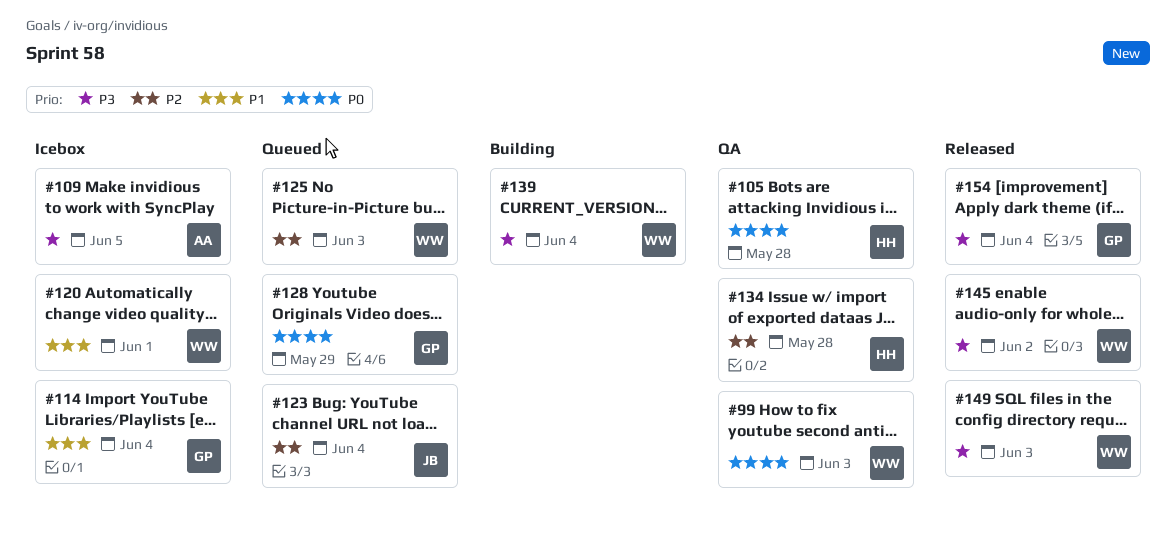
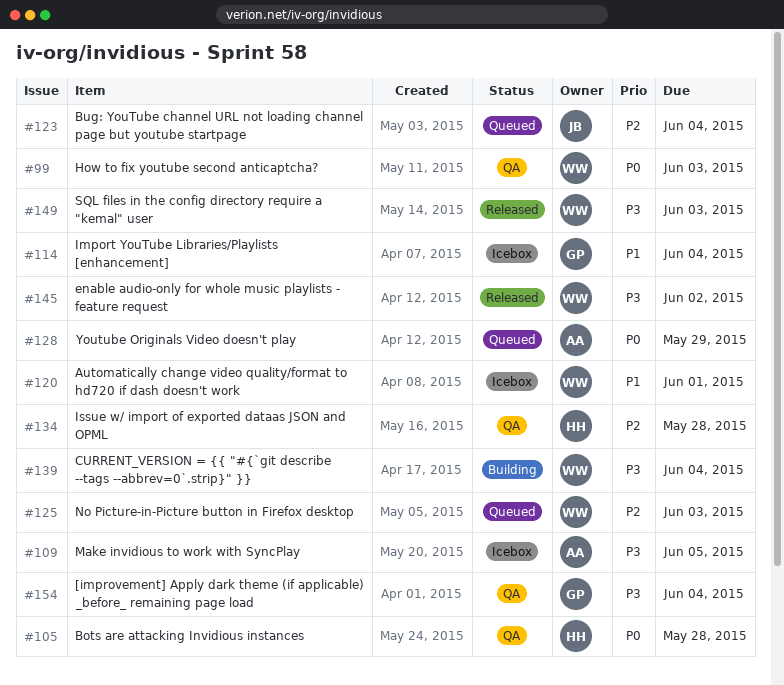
#128, owner: GP -> AA
#154, status: Released -> QA

